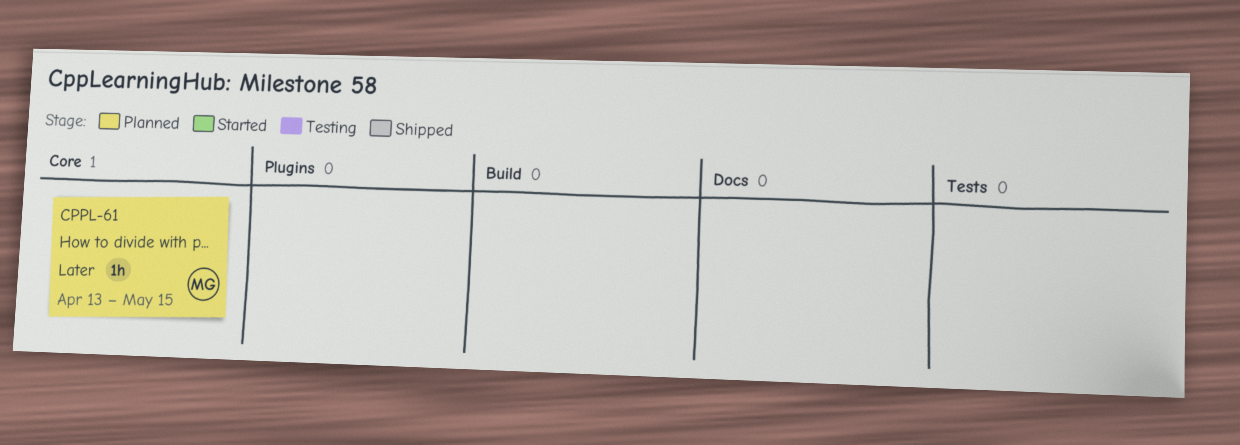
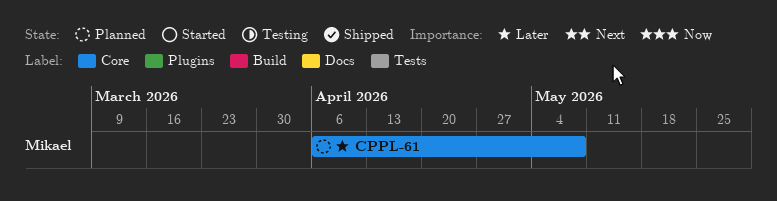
CPPL-61, start: Apr 13 -> Apr 6
CPPL-61, due: May 15 -> May 8

